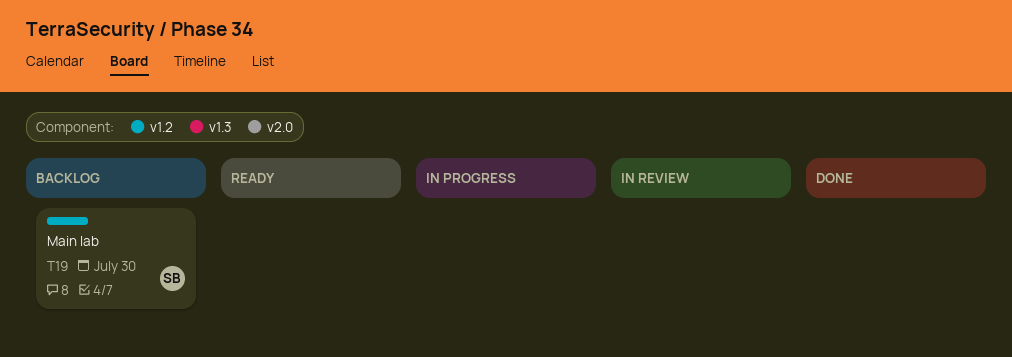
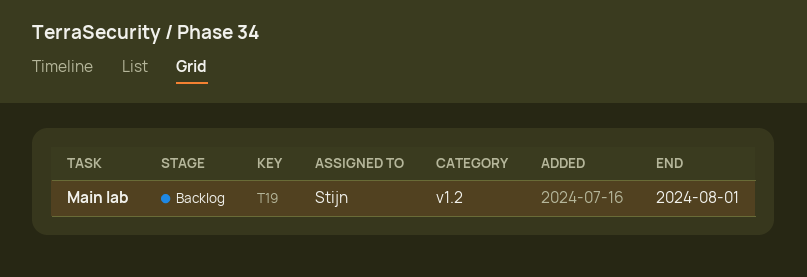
T19, due: Jul 30 -> Aug 1

